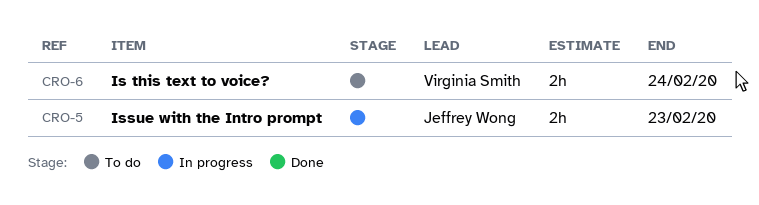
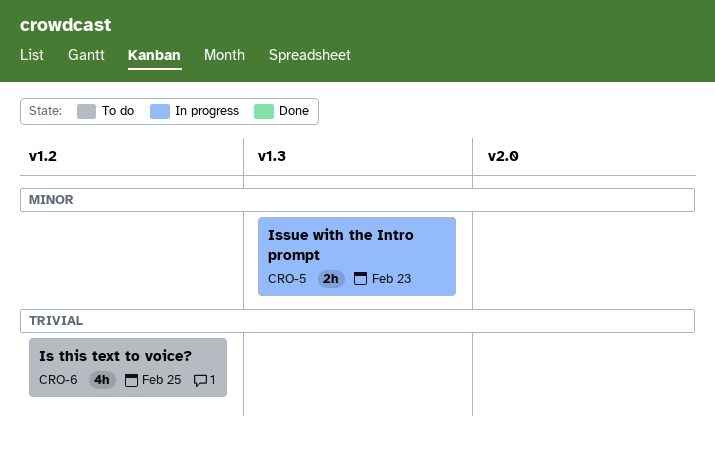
CRO-6, estimate: 2h -> 4h
CRO-6, due: Feb 24 -> Feb 25

